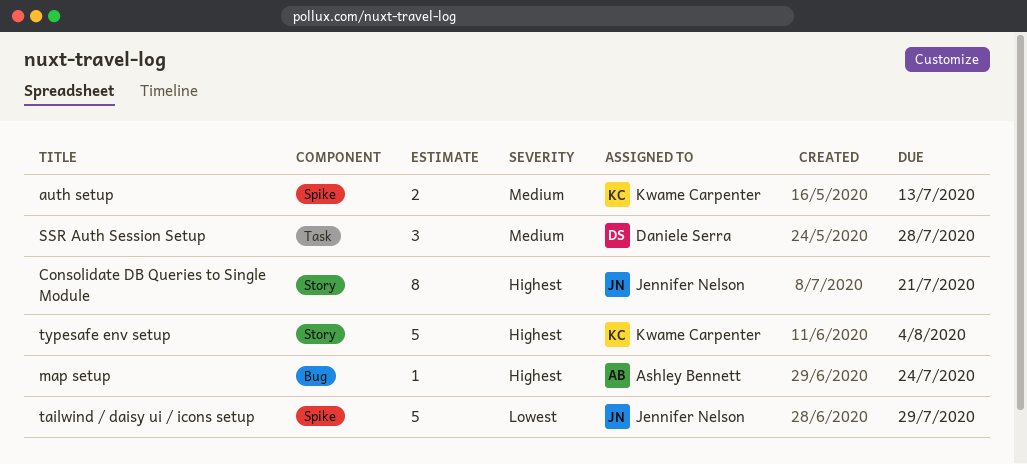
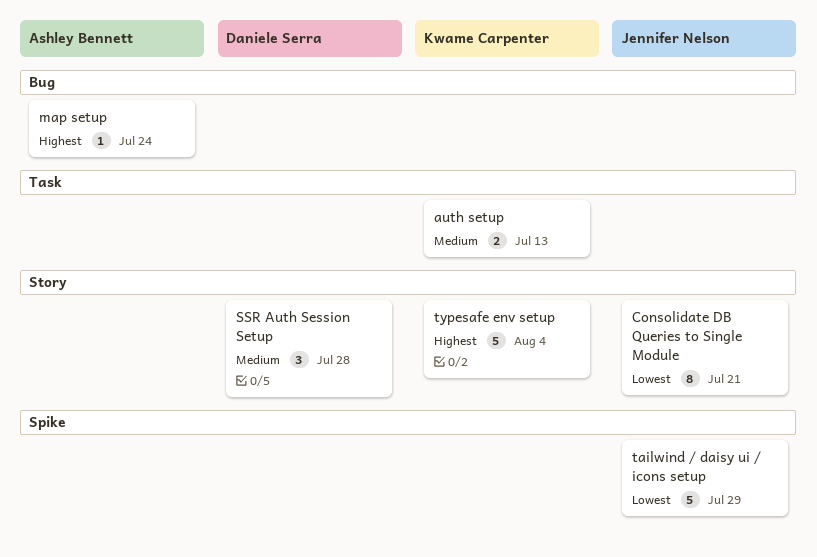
auth setup, label: Spike -> Task
Consolidate DB Queries to Single Module, priority: Highest -> Lowest
SSR Auth Session Setup, label: Task -> Story

